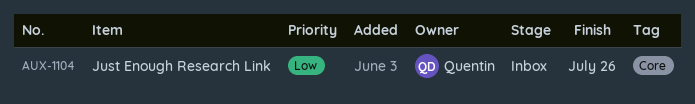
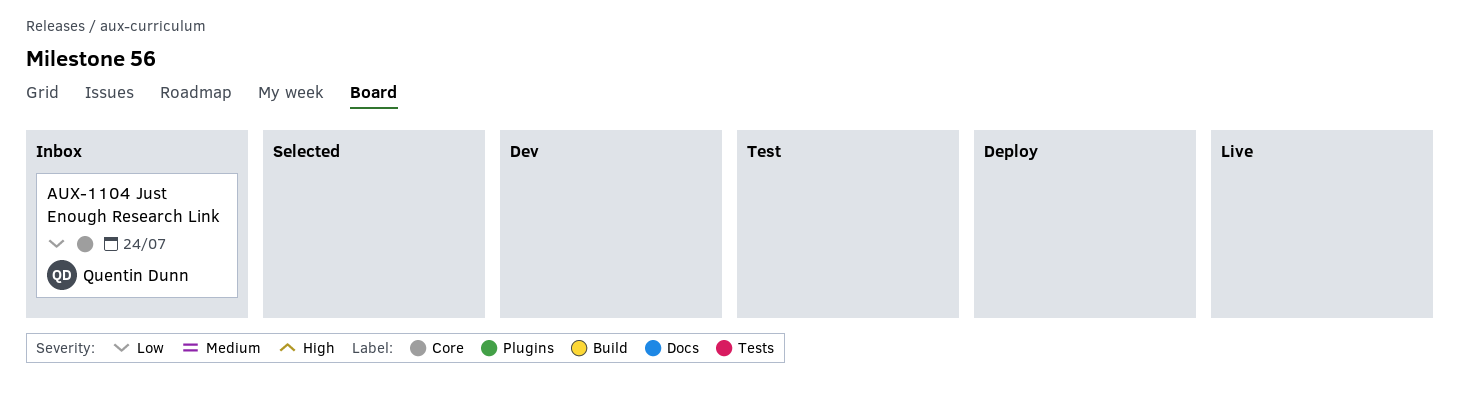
AUX-1104, due: Jul 26 -> Jul 24

